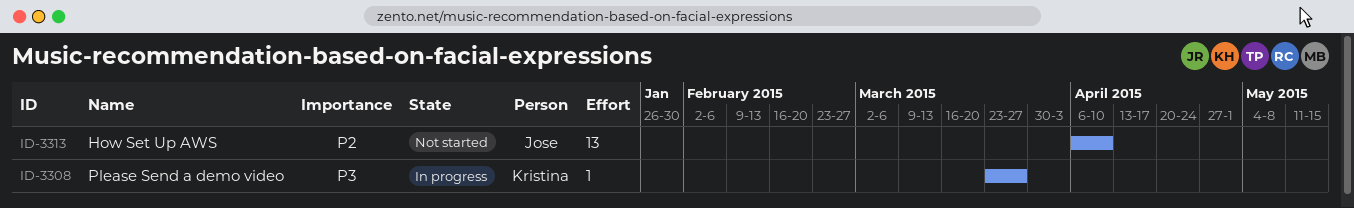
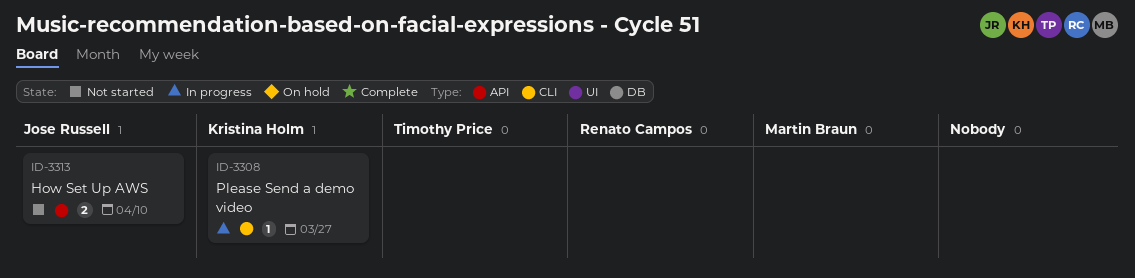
ID-3313, estimate: 13 -> 2

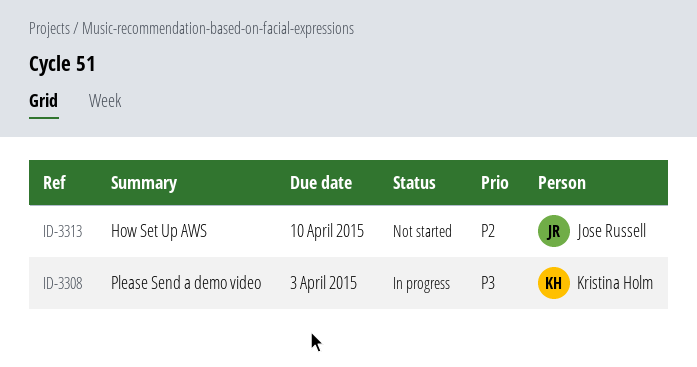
ID-3308, due: Mar 27 -> Apr 3

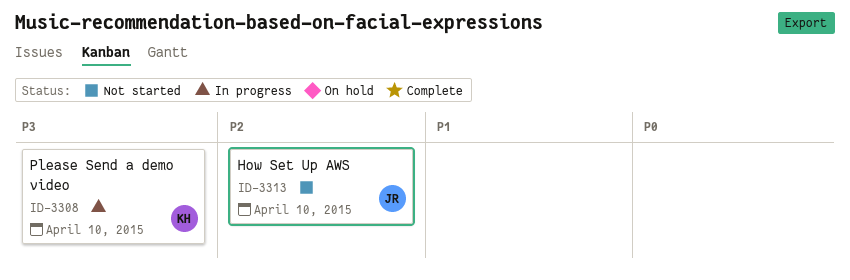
ID-3308, due: Apr 3 -> Apr 10

